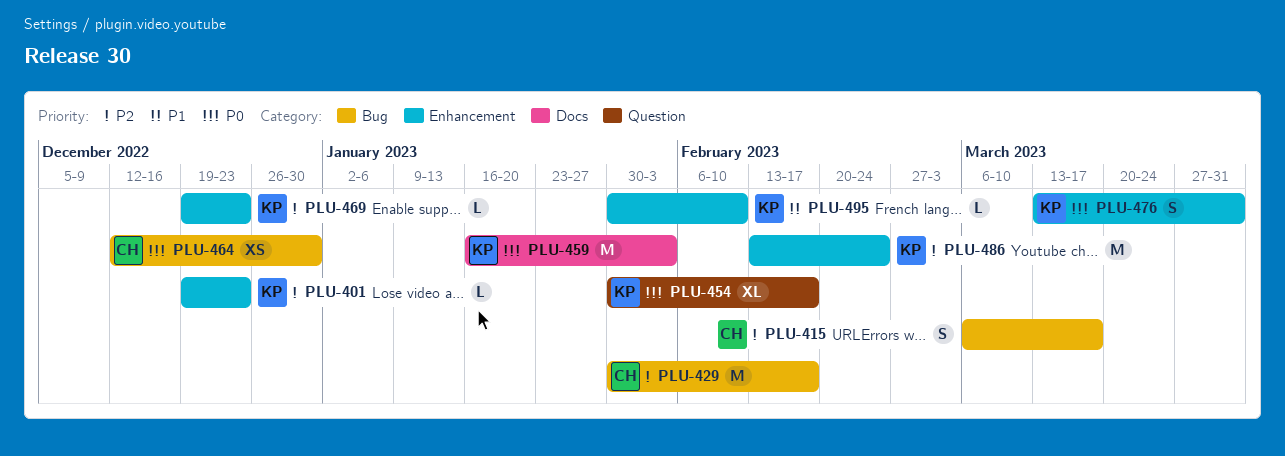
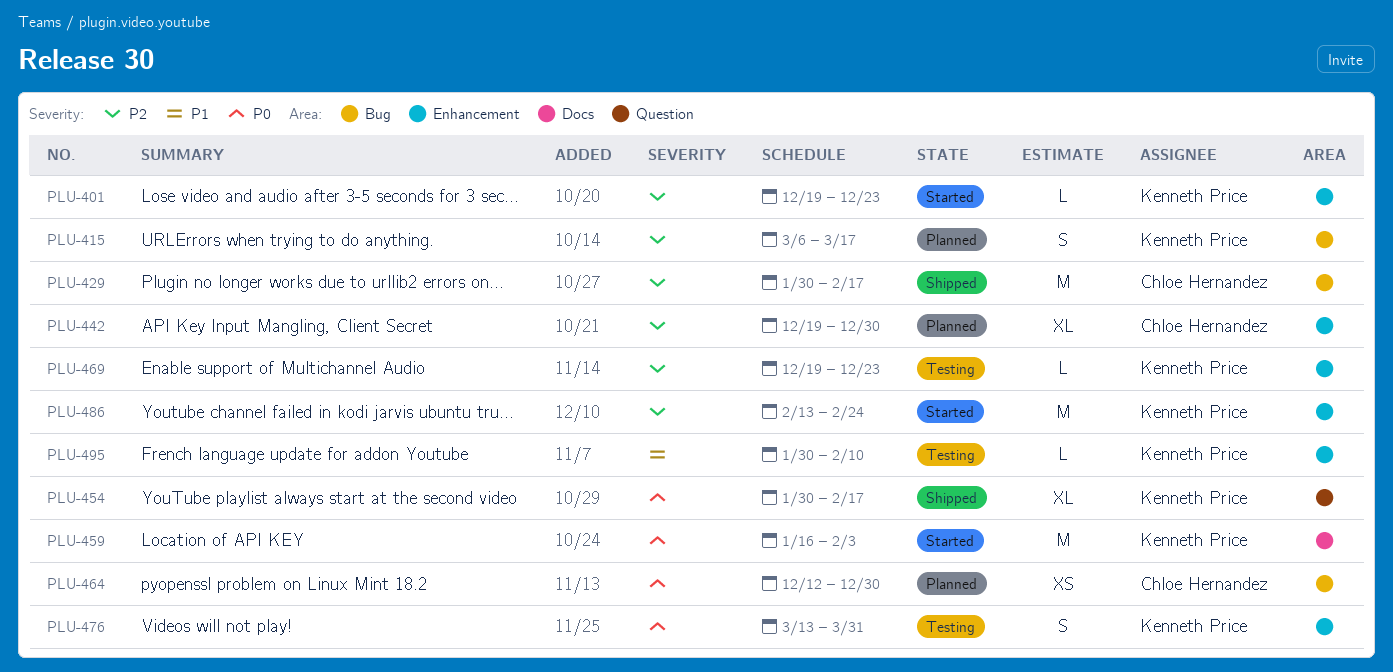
PLU-415, owner: Chloe Hernandez -> Kenneth Price
PLU-442: none -> present

